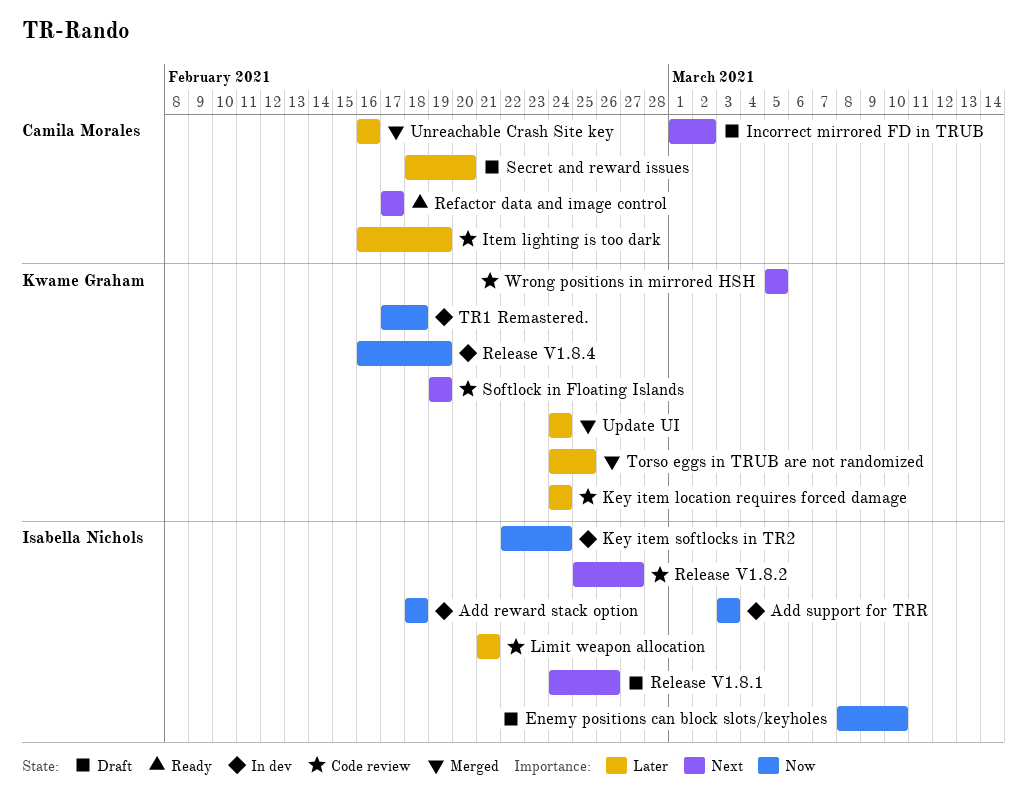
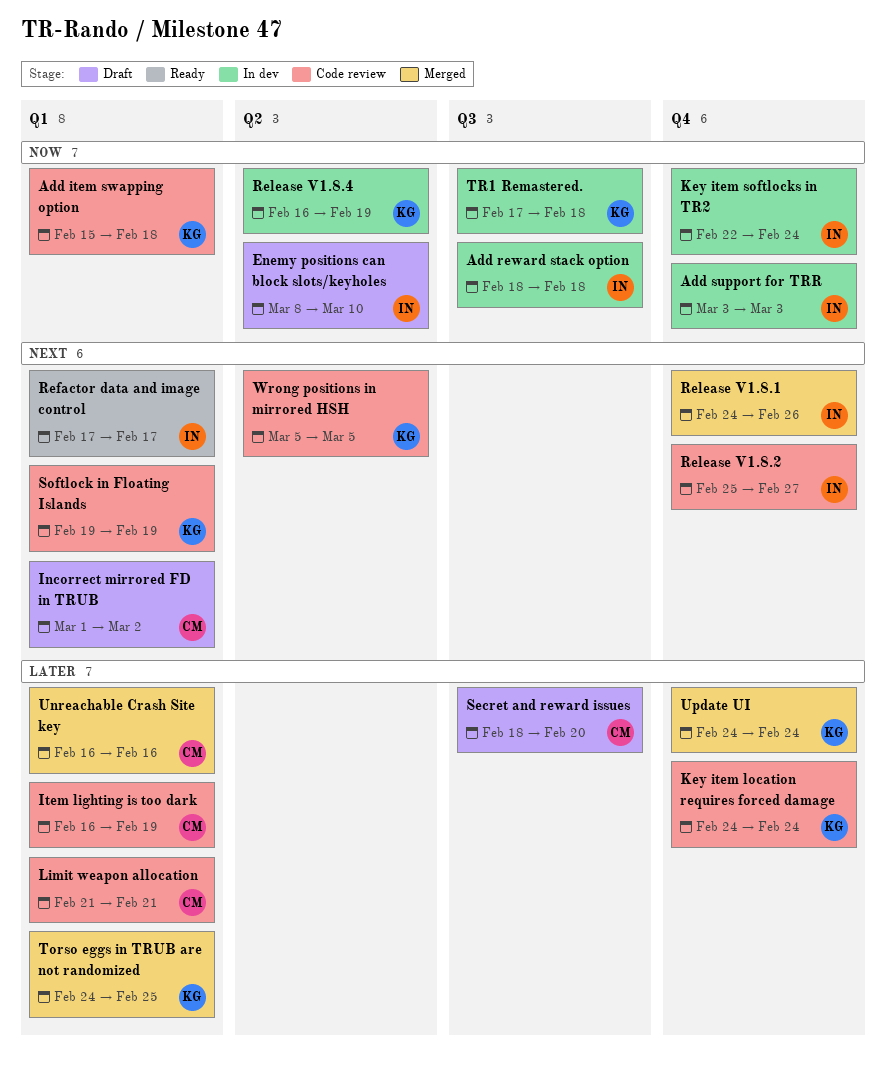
Add item swapping option: none -> present
Limit weapon allocation, owner: Isabella Nichols -> Camila Morales
Refactor data and image control, owner: Camila Morales -> Isabella Nichols
Release V1.8.1, status: Draft -> Merged

